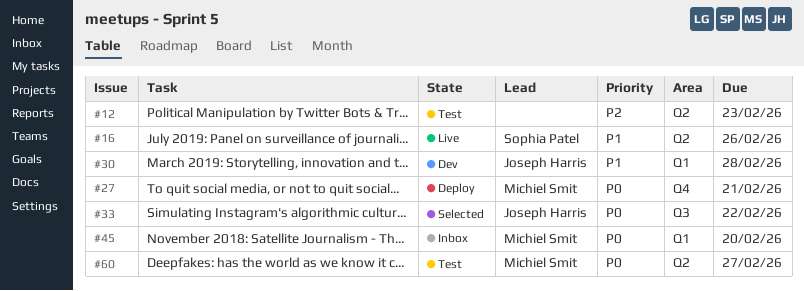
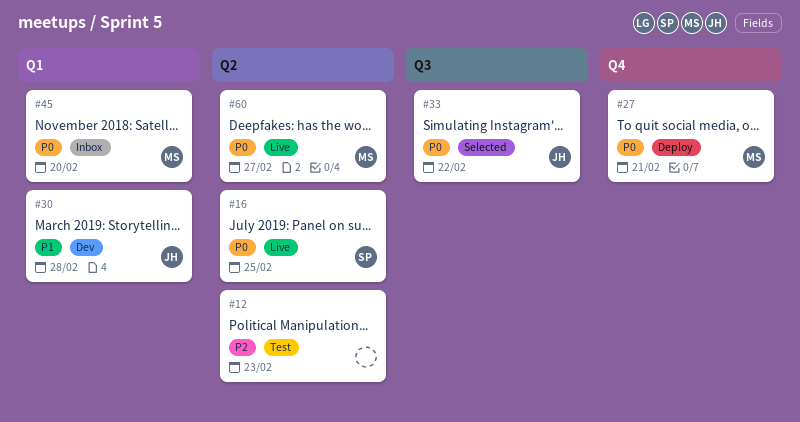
#16, priority: P1 -> P0
#16, due: Feb 26 -> Feb 25
#60, status: Test -> Live

